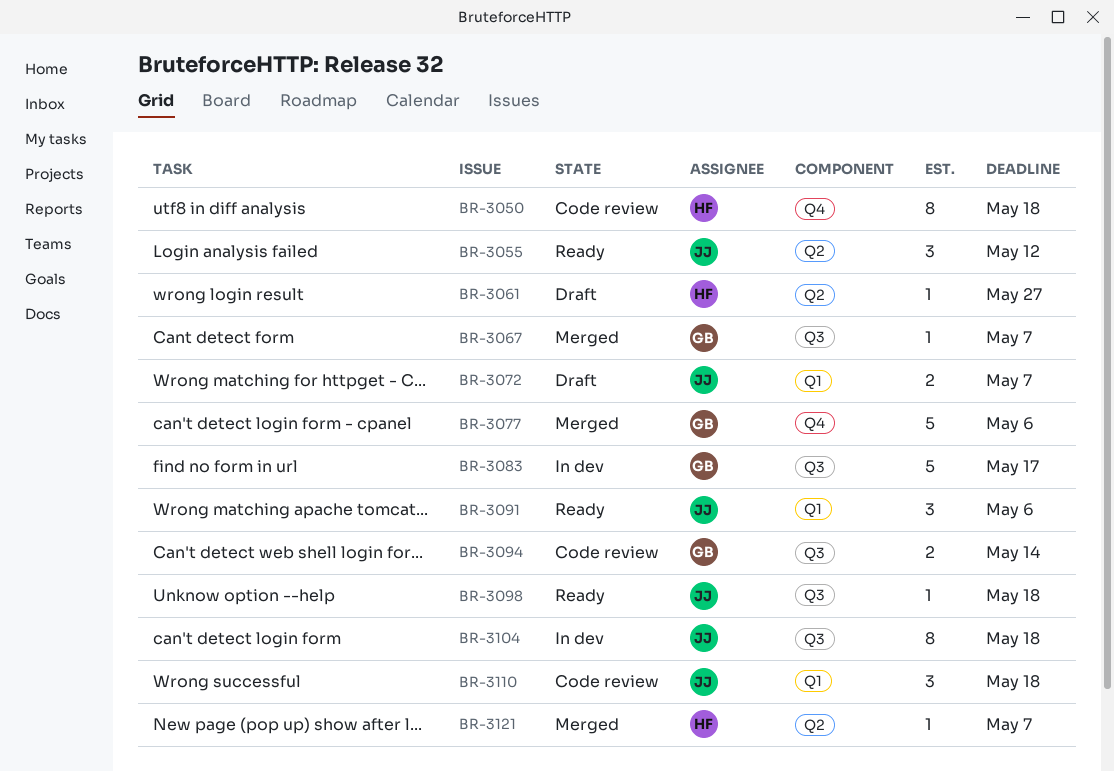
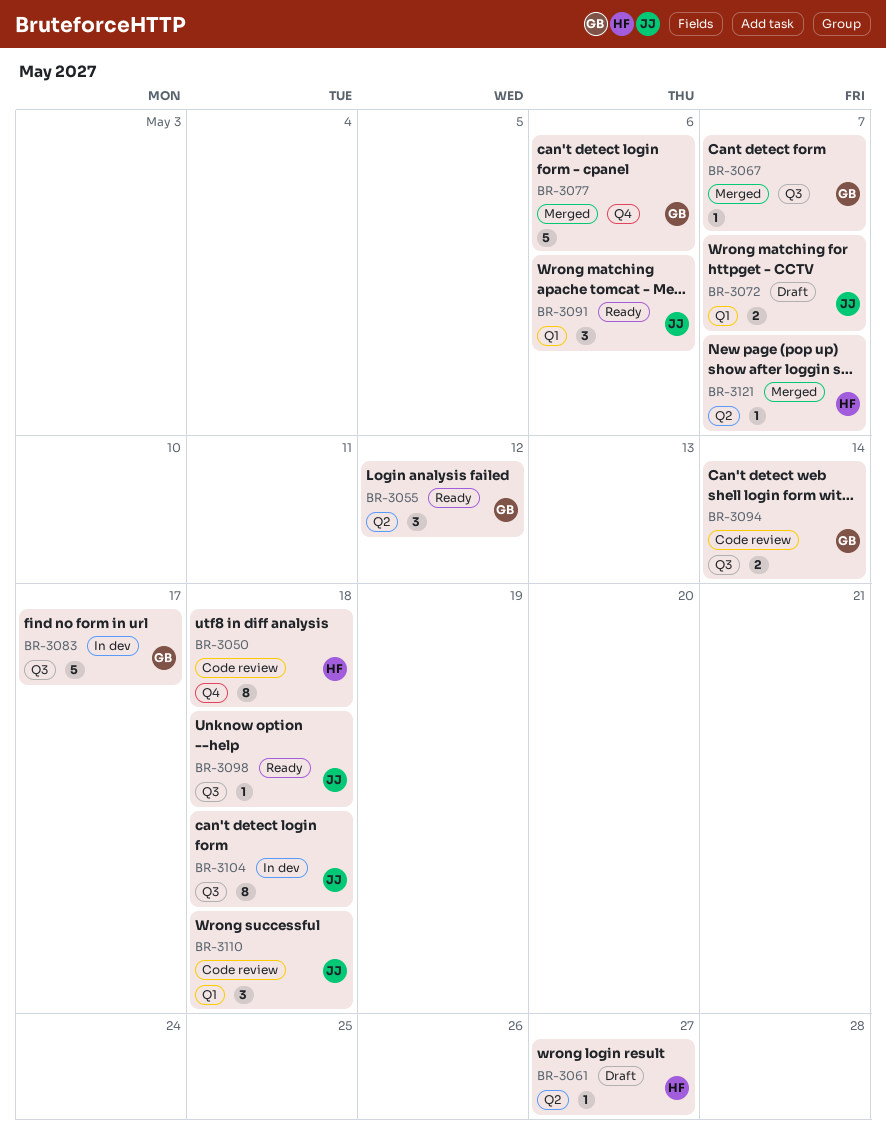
BR-3055, owner: JJ -> GB

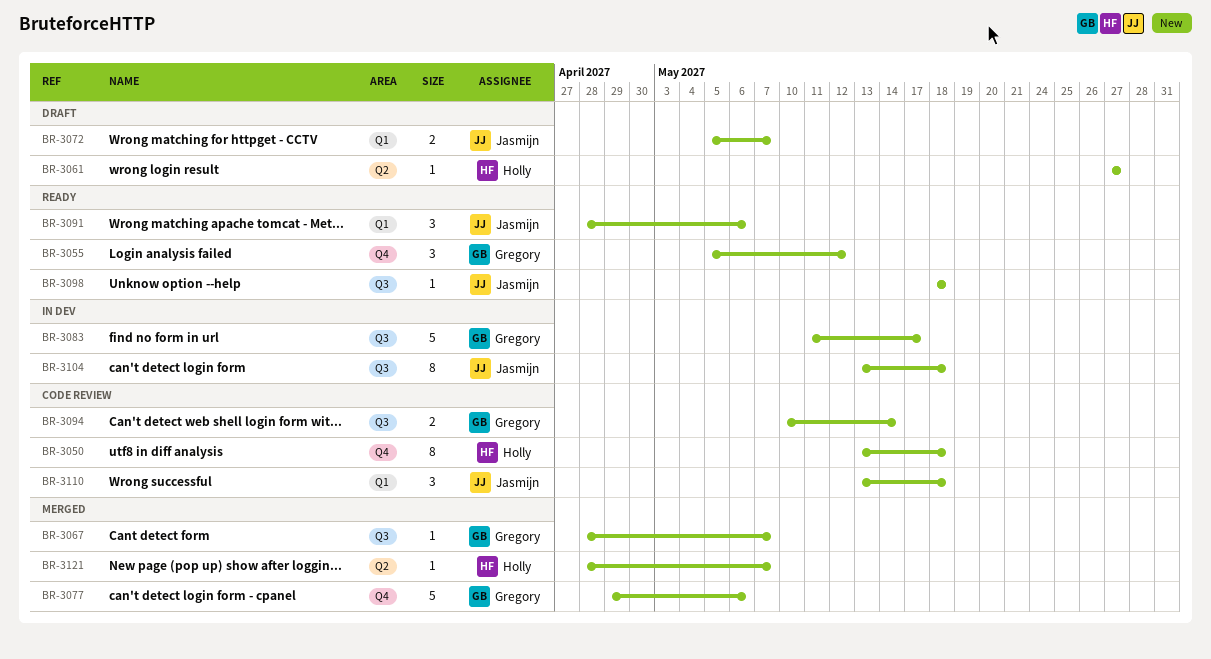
BR-3055, label: Q2 -> Q4

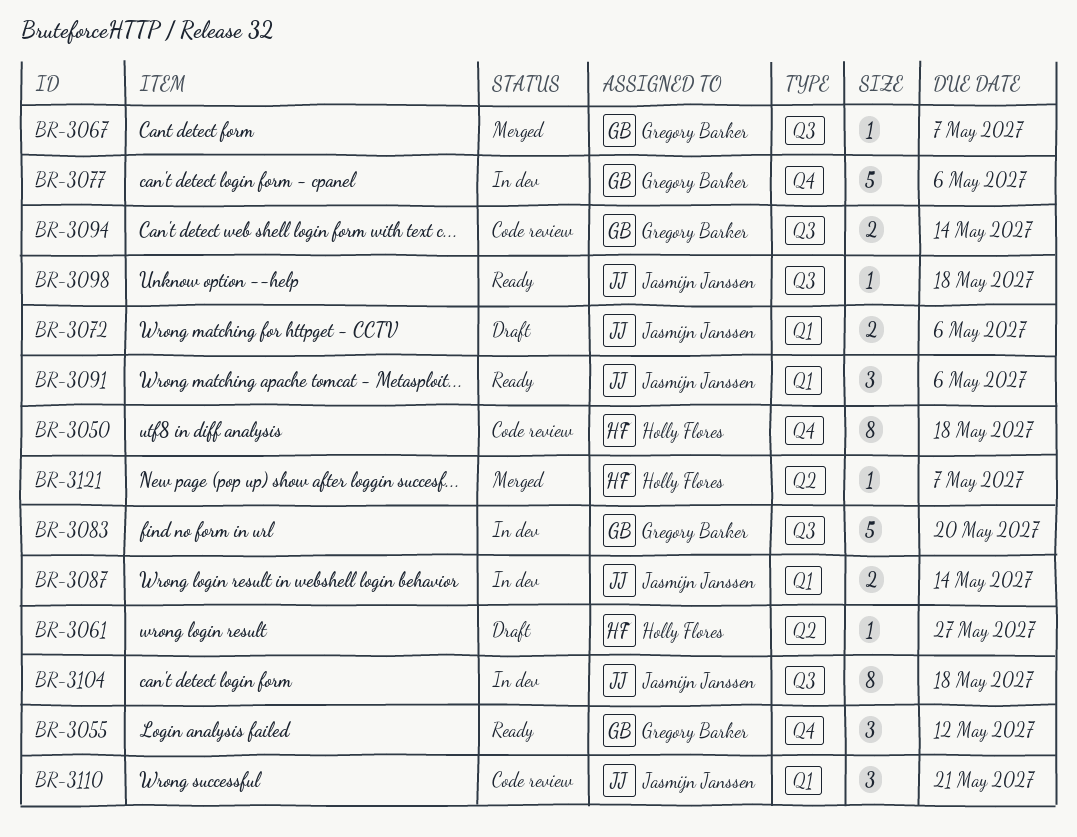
BR-3072, due: May 7 -> May 6
BR-3077, status: Merged -> In dev
BR-3083, due: May 17 -> May 20
BR-3087: none -> present
BR-3110, due: May 18 -> May 21

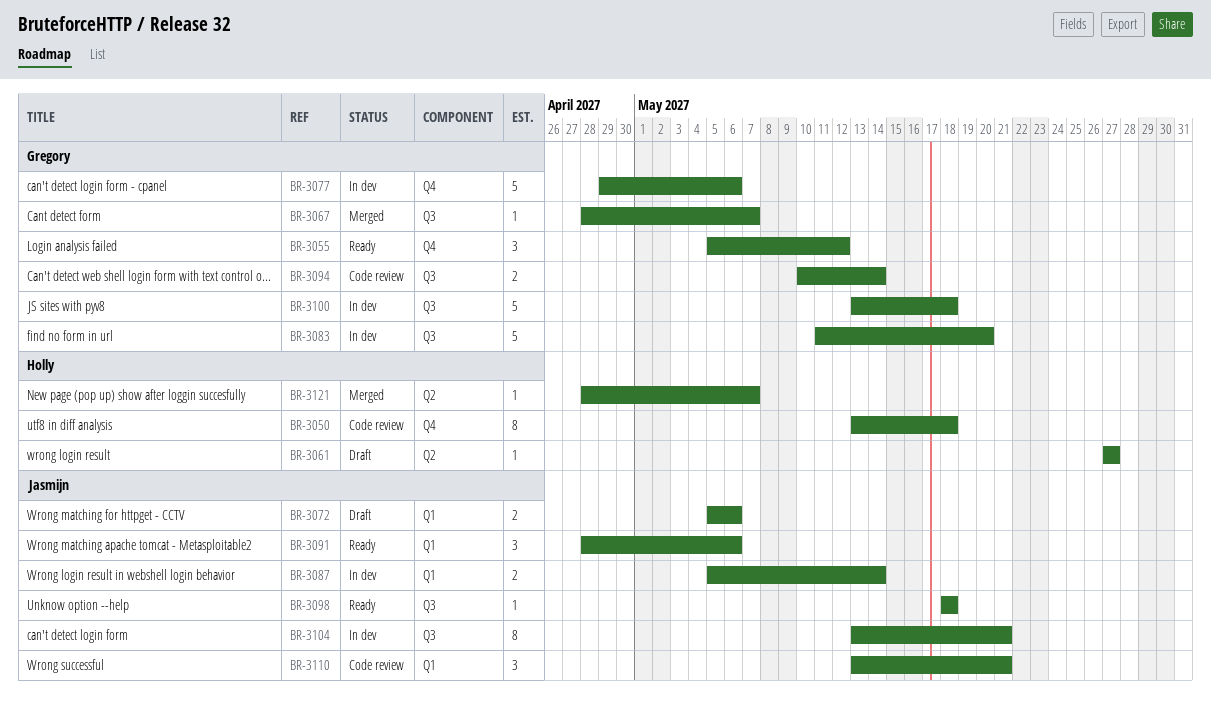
BR-3100: none -> present
BR-3104, due: May 18 -> May 21

